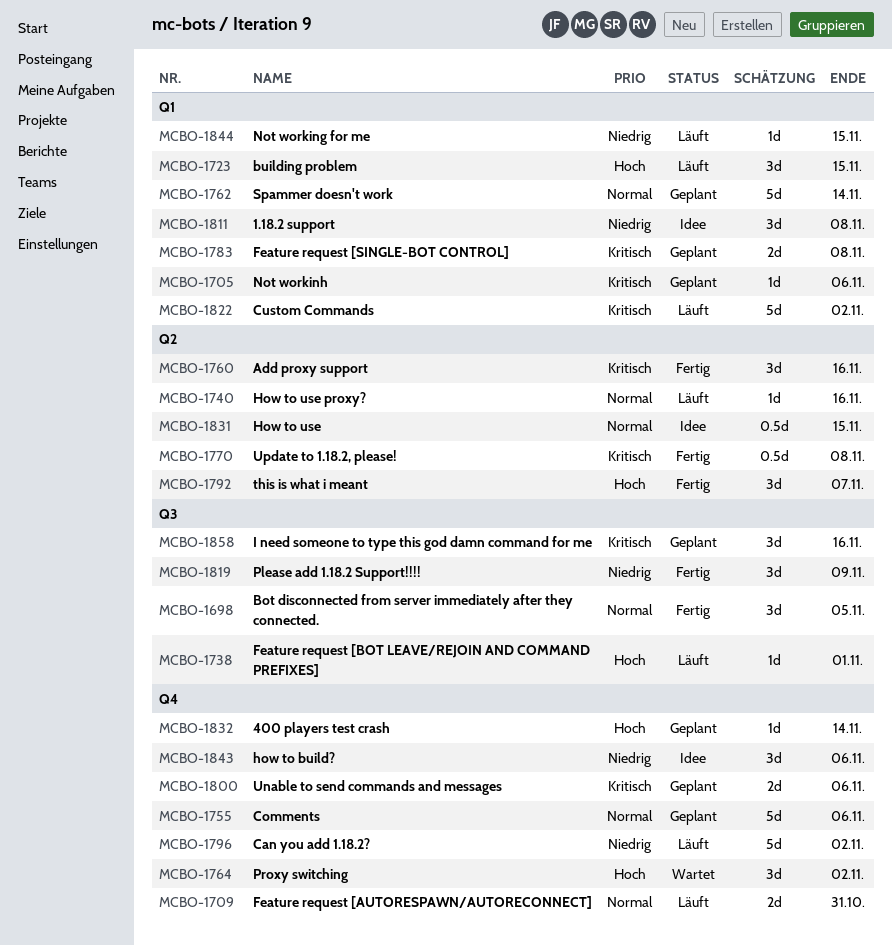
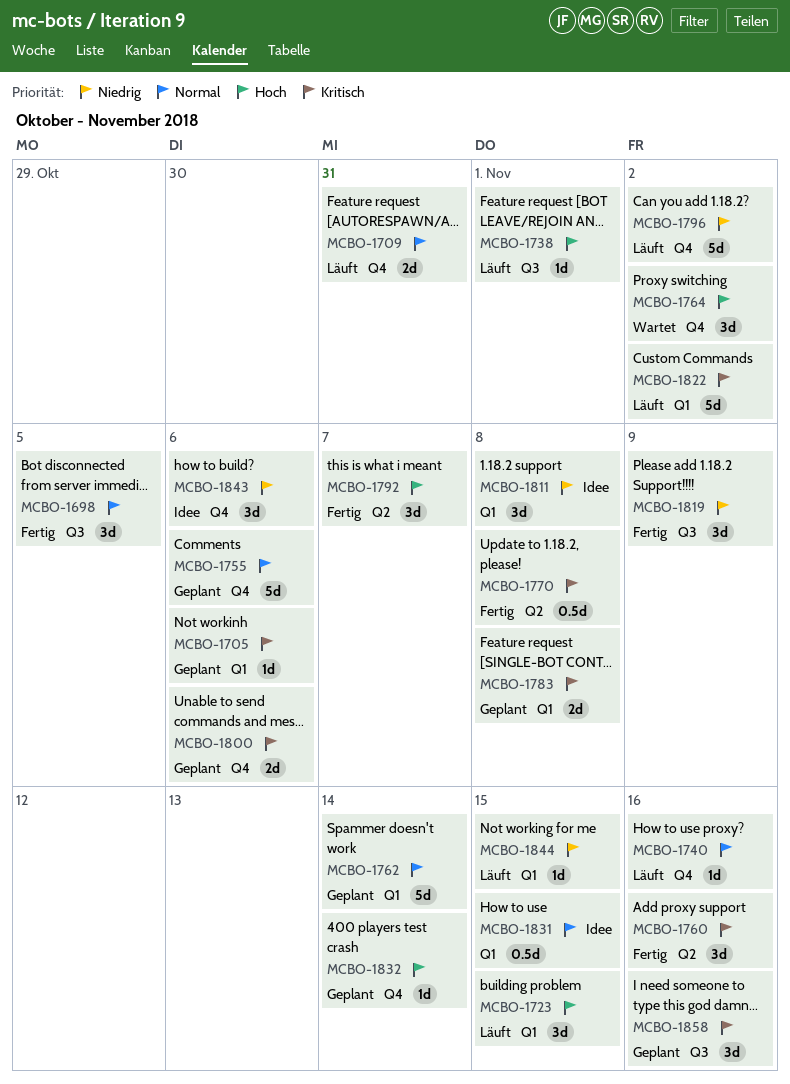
MCBO-1740, label: Q2 -> Q4
MCBO-1831, label: Q2 -> Q1

